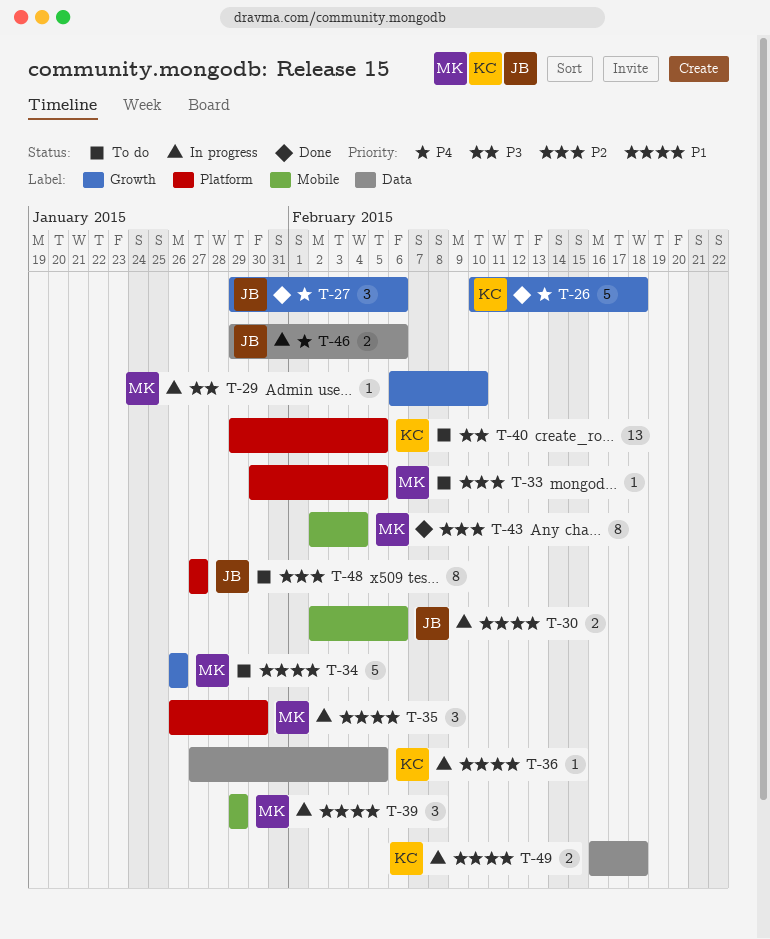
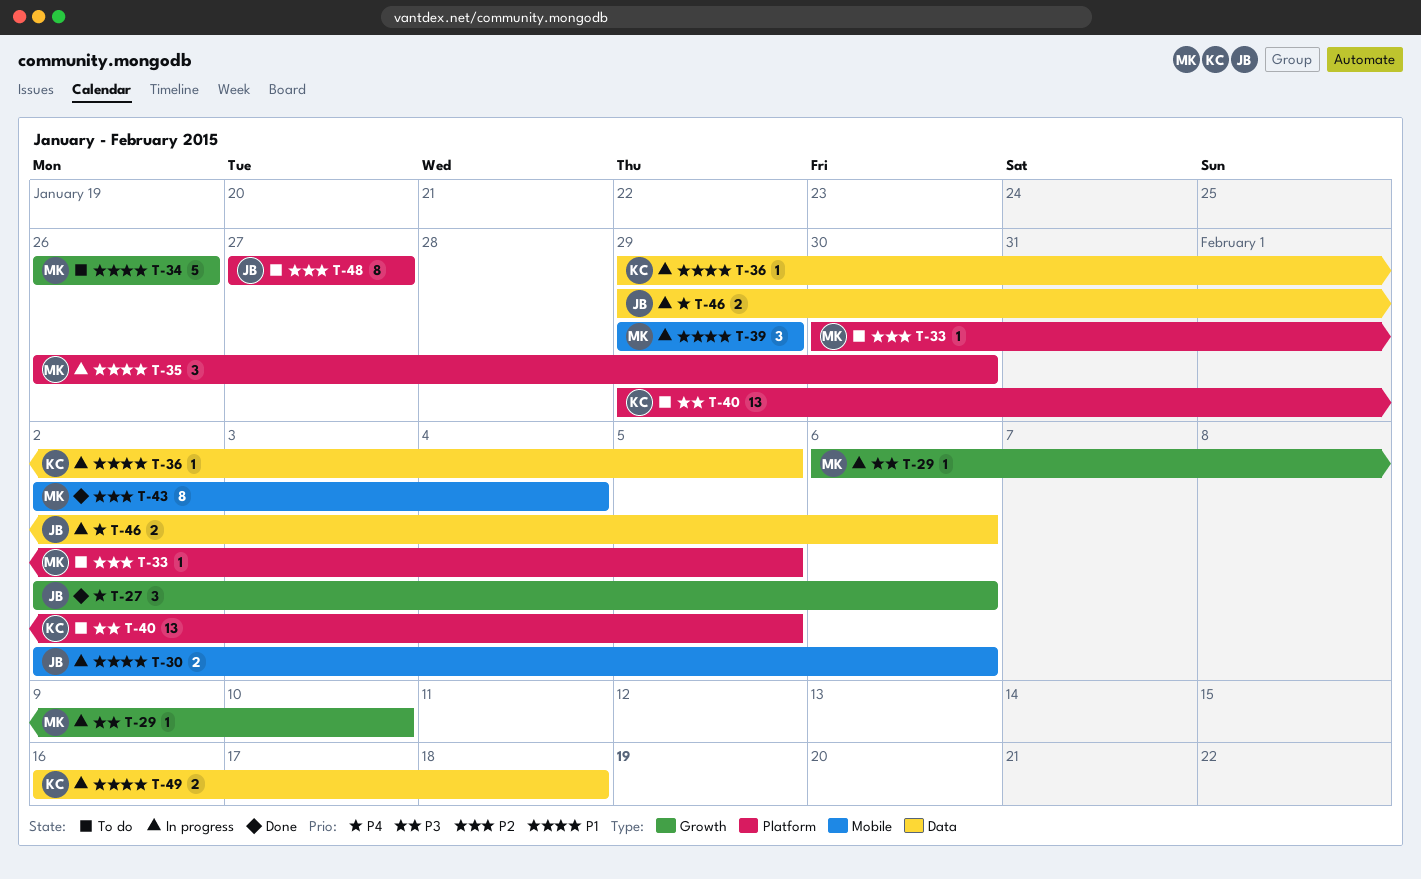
T-26: present -> none
T-27, start: Jan 29 -> Feb 2
T-36, start: Jan 27 -> Jan 29

